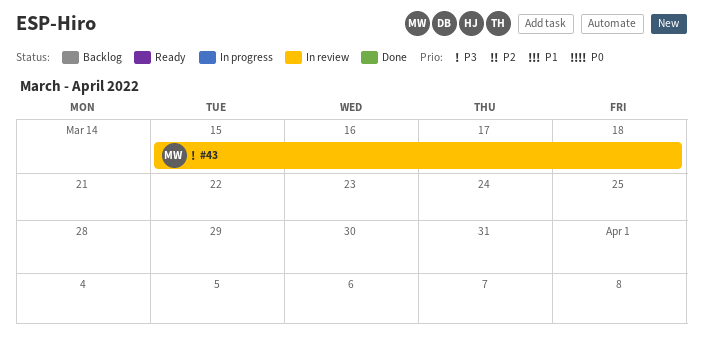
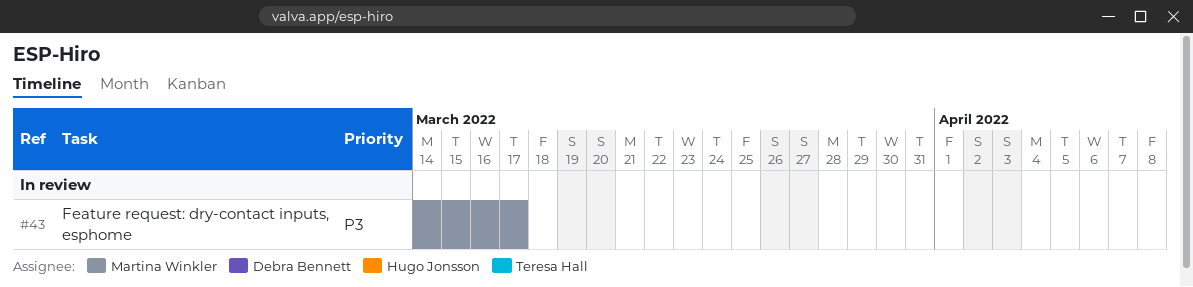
#43, start: Mar 15 -> Mar 14
#43, due: Mar 18 -> Mar 17

